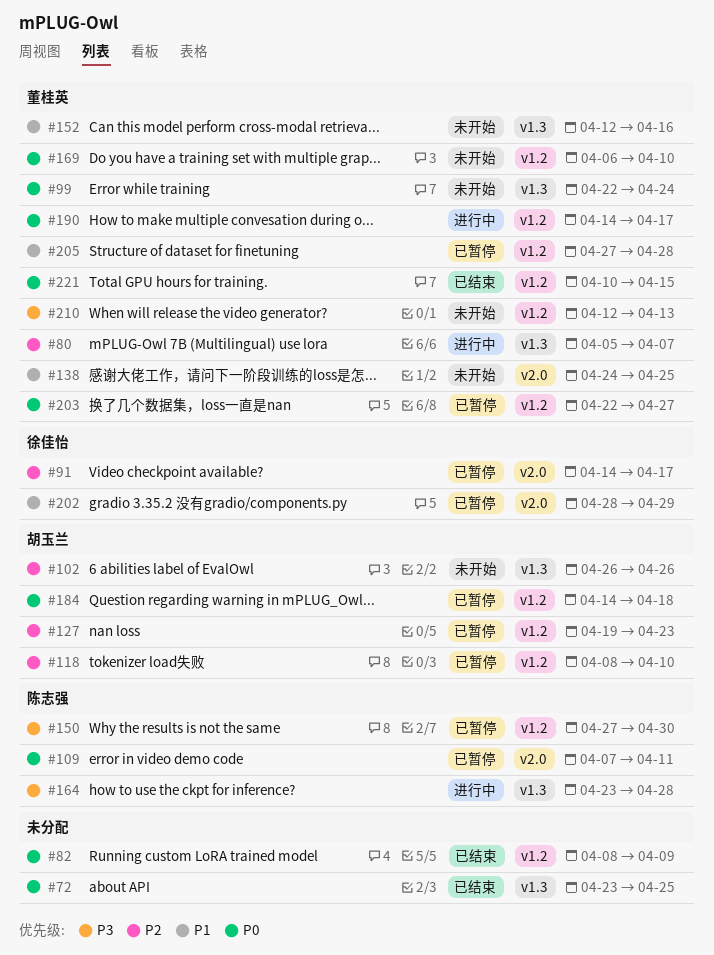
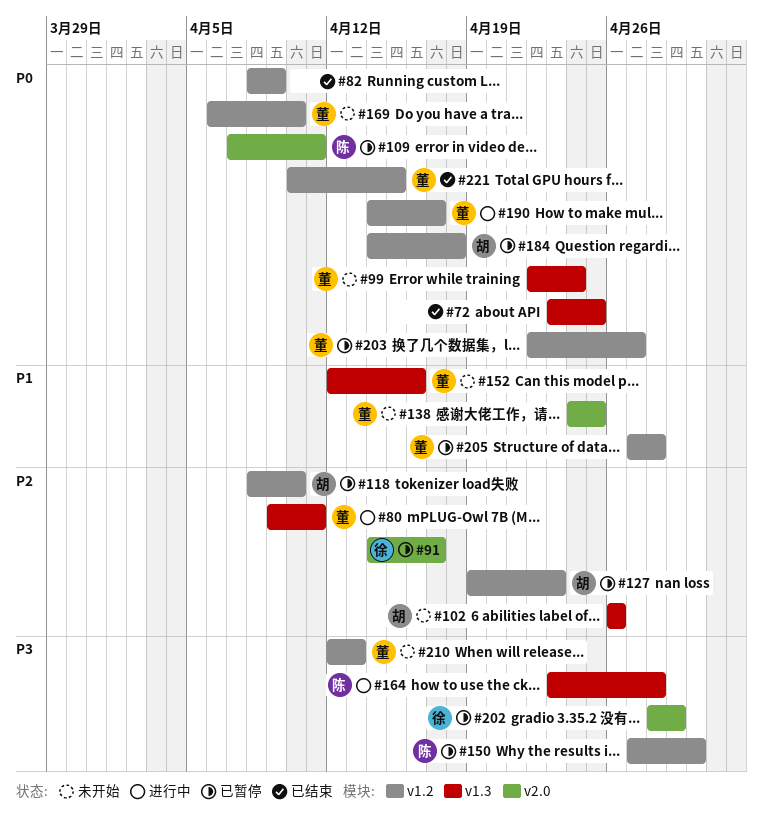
#80, start: Apr 5 -> Apr 9
#80, due: Apr 7 -> Apr 11
#202, priority: P1 -> P3

